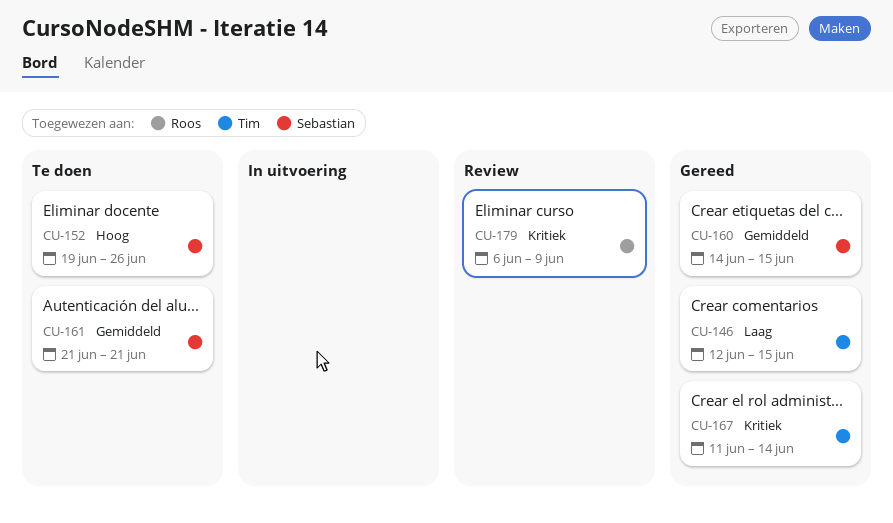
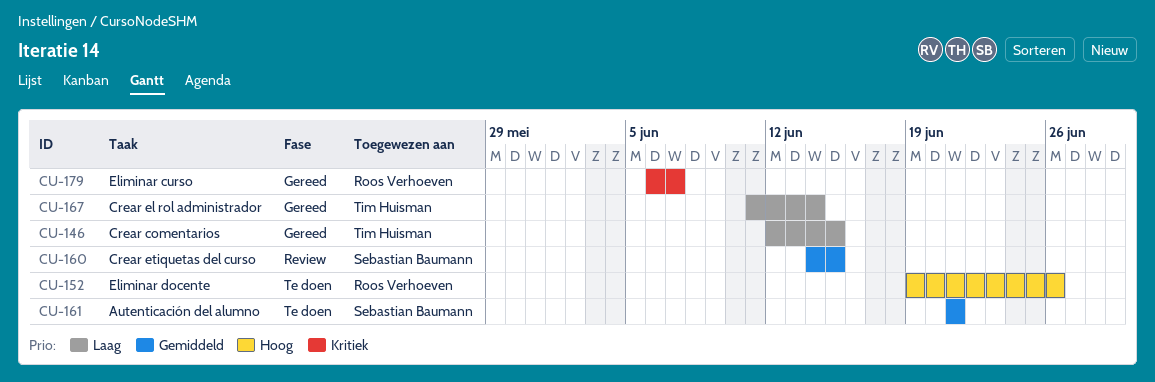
CU-152, owner: Sebastian Baumann -> Roos Verhoeven
CU-160, status: Gereed -> Review
CU-167, priority: Kritiek -> Laag
CU-179, status: Review -> Gereed
CU-179, due: Jun 9 -> Jun 7

